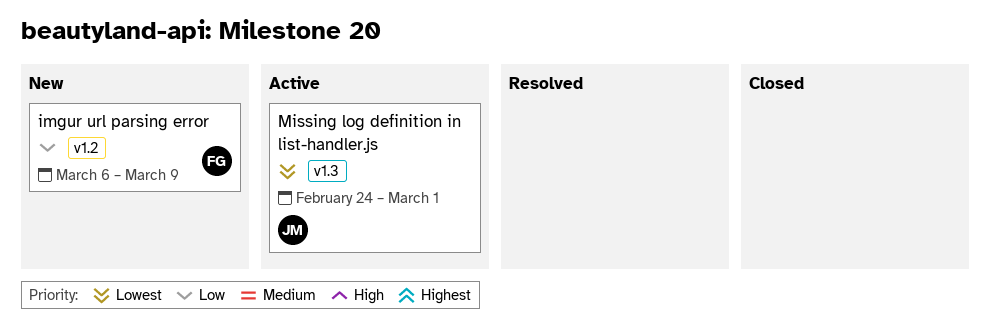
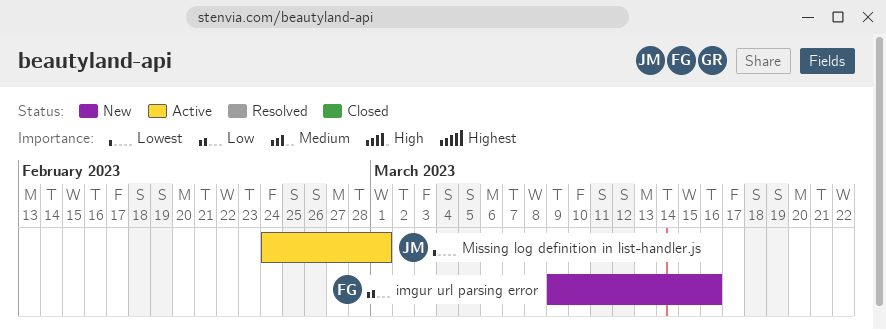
imgur url parsing error, start: Mar 6 -> Mar 9
imgur url parsing error, due: Mar 9 -> Mar 16

